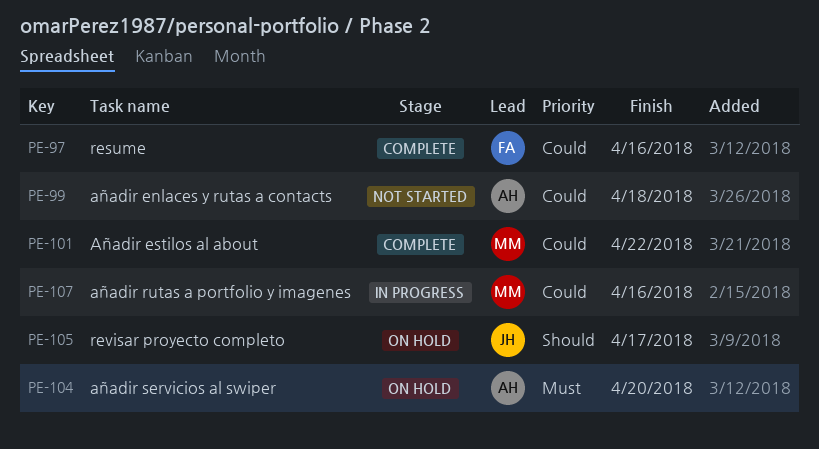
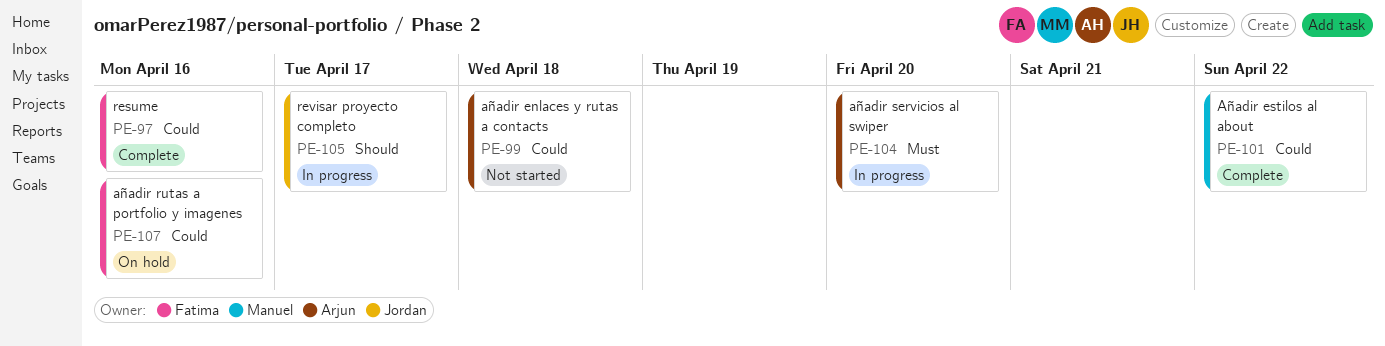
PE-104, status: On hold -> In progress
PE-105, status: On hold -> In progress
PE-107, status: In progress -> On hold
PE-107, owner: Manuel -> Fatima

